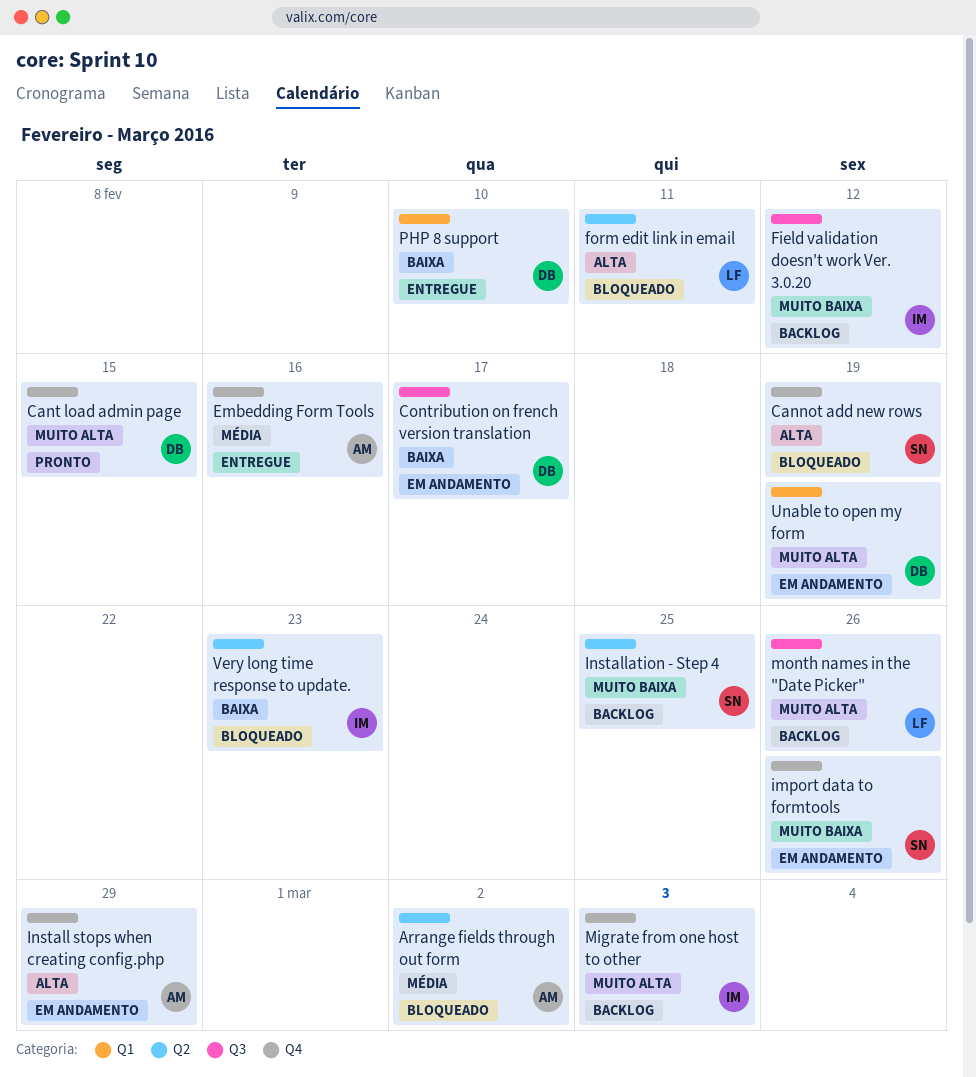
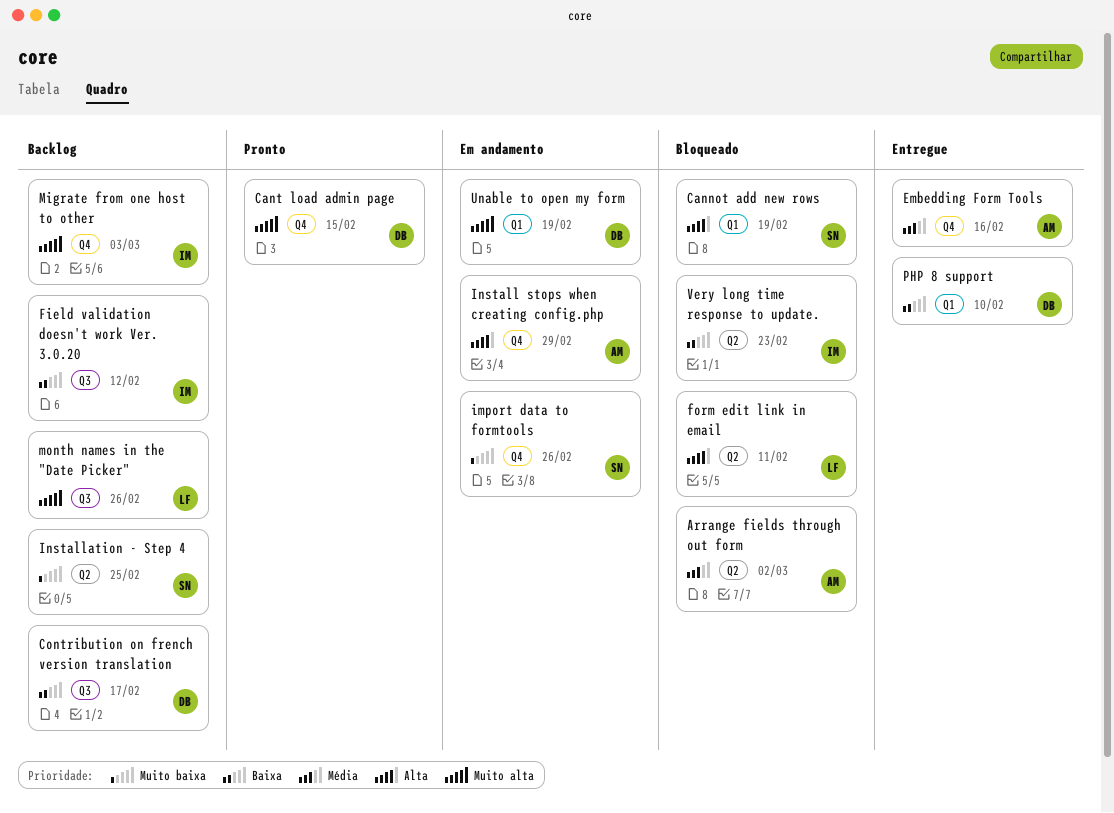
Cannot add new rows, label: Q4 -> Q1
Contribution on french version translation, status: Em andamento -> Backlog
Field validation doesn't work Ver. 3.0.20, priority: Muito baixa -> Baixa

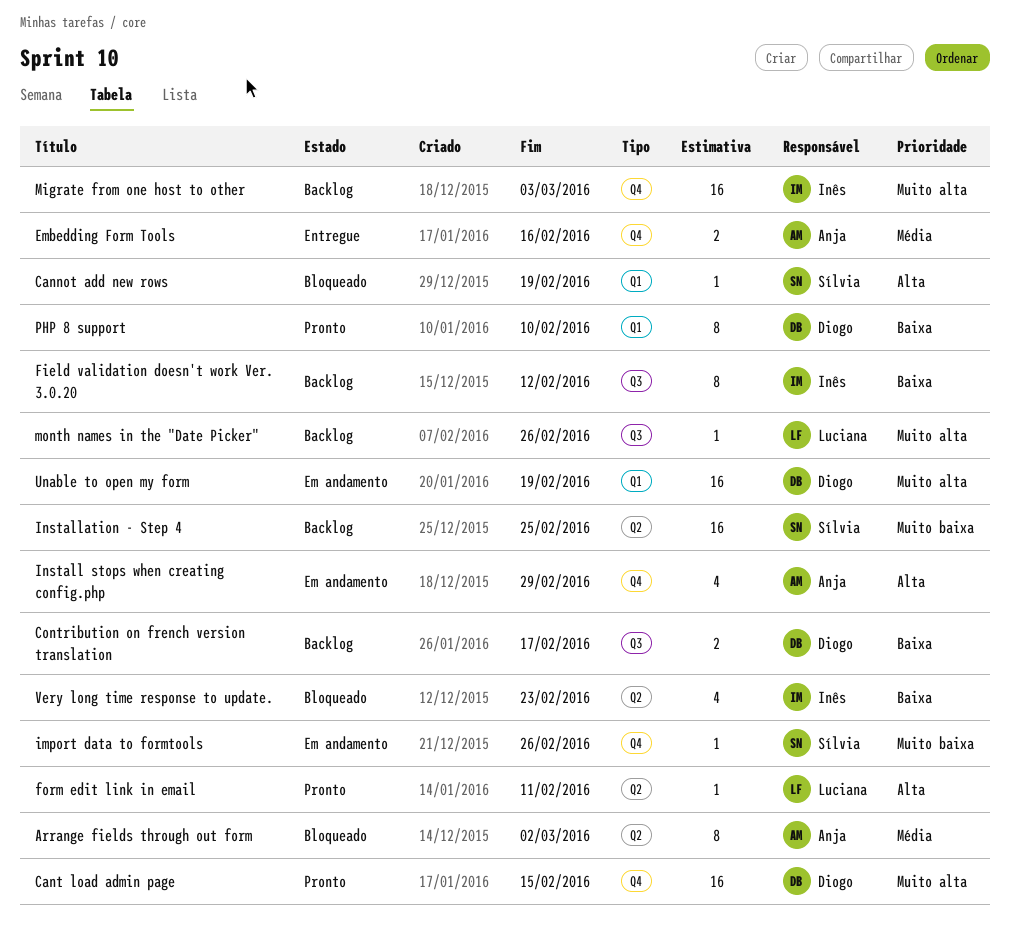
form edit link in email, status: Bloqueado -> Pronto
PHP 8 support, status: Entregue -> Pronto

